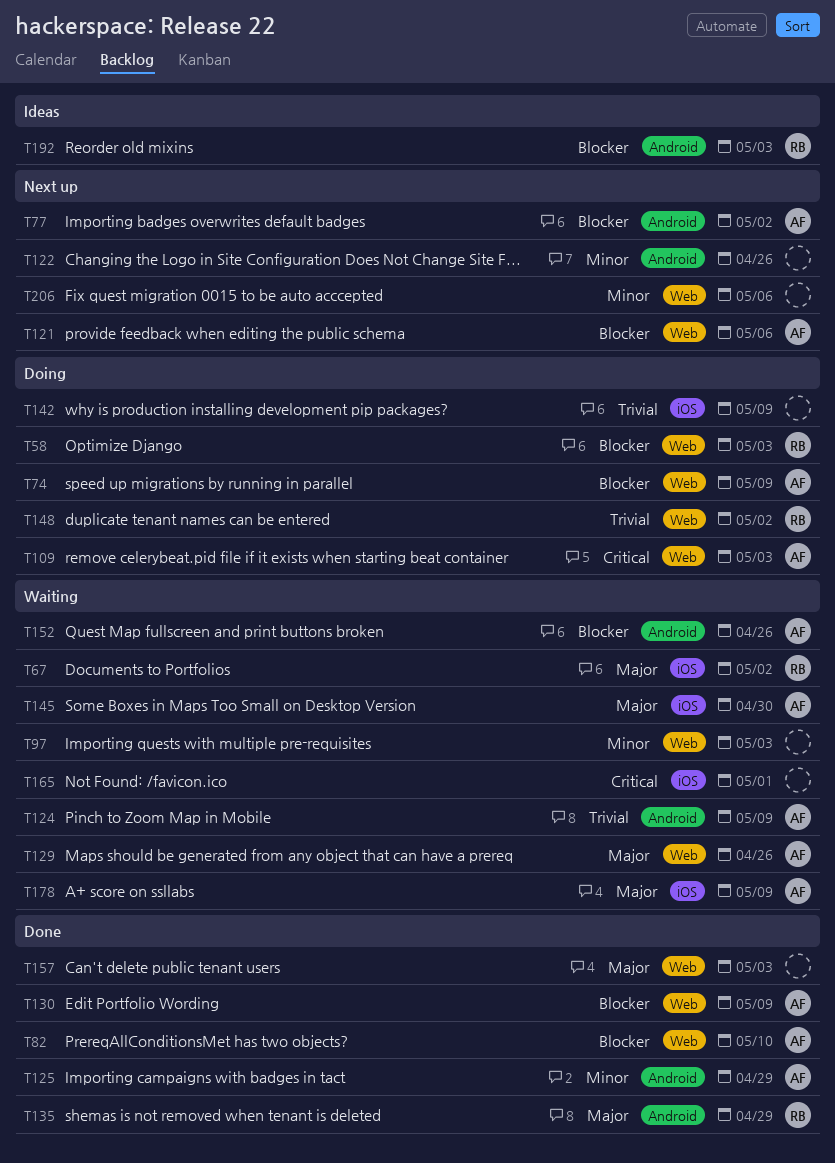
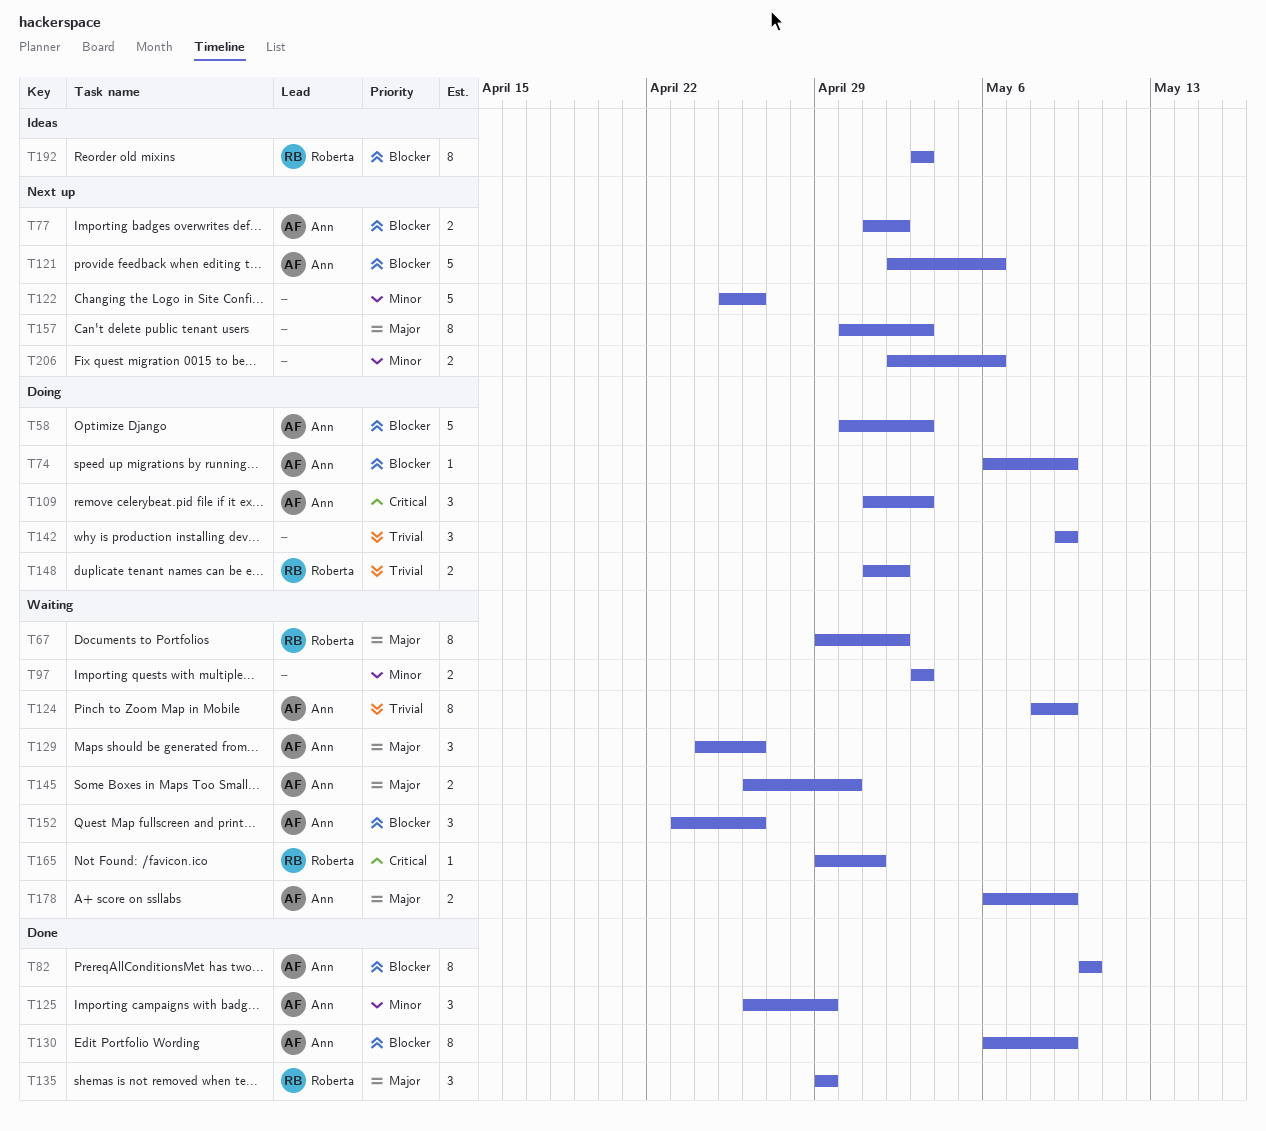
T58, owner: Roberta -> Ann
T157, status: Done -> Next up
T165, owner: none -> Roberta

